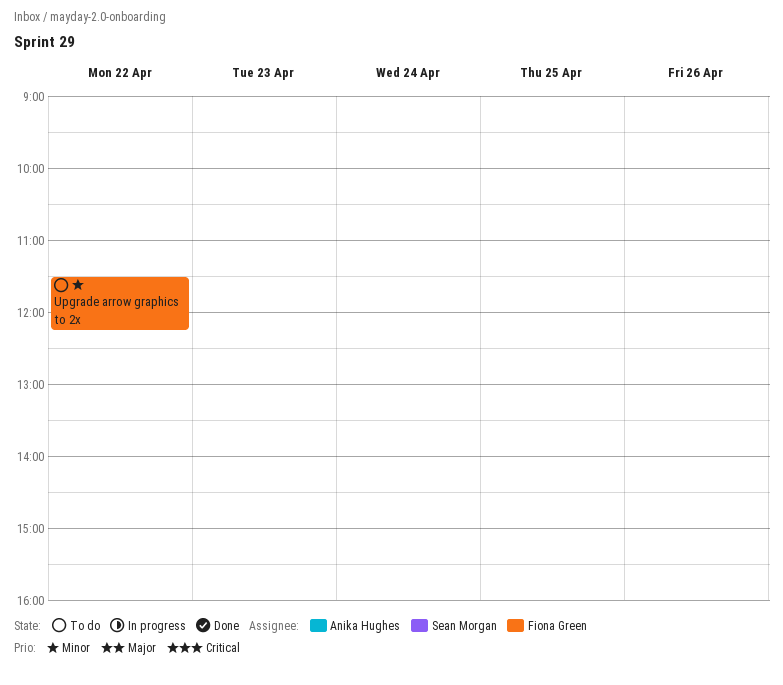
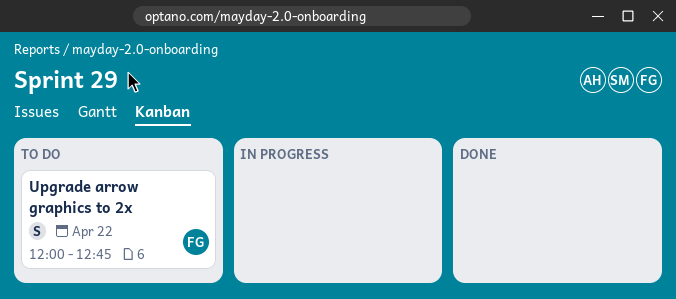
Upgrade arrow graphics to 2x, begins: 11:30 -> 12:00
Upgrade arrow graphics to 2x, ends: 12:15 -> 12:45

